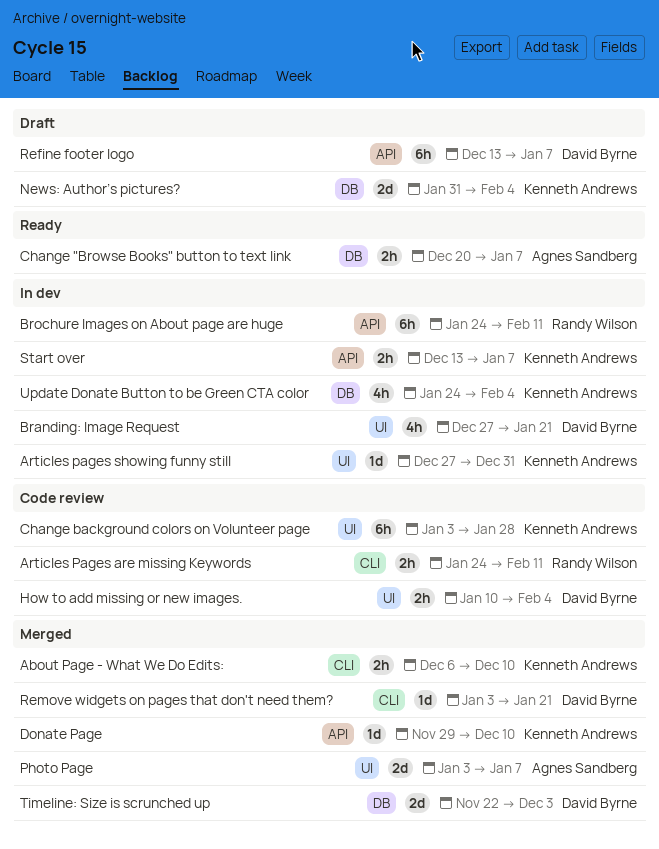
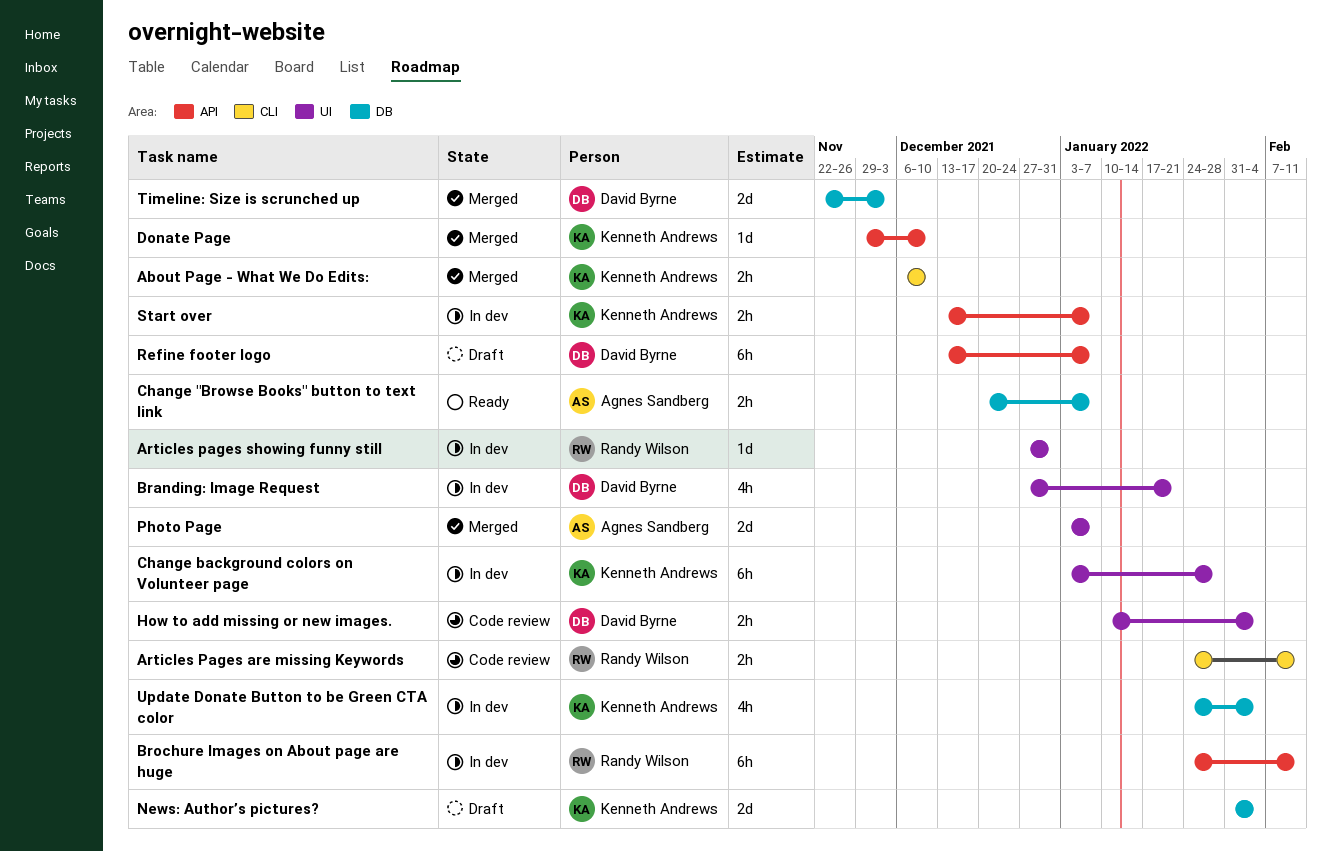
Articles pages showing funny still, owner: Kenneth Andrews -> Randy Wilson
Change background colors on Volunteer page, status: Code review -> In dev
Remove widgets on pages that don't need them?: present -> none

